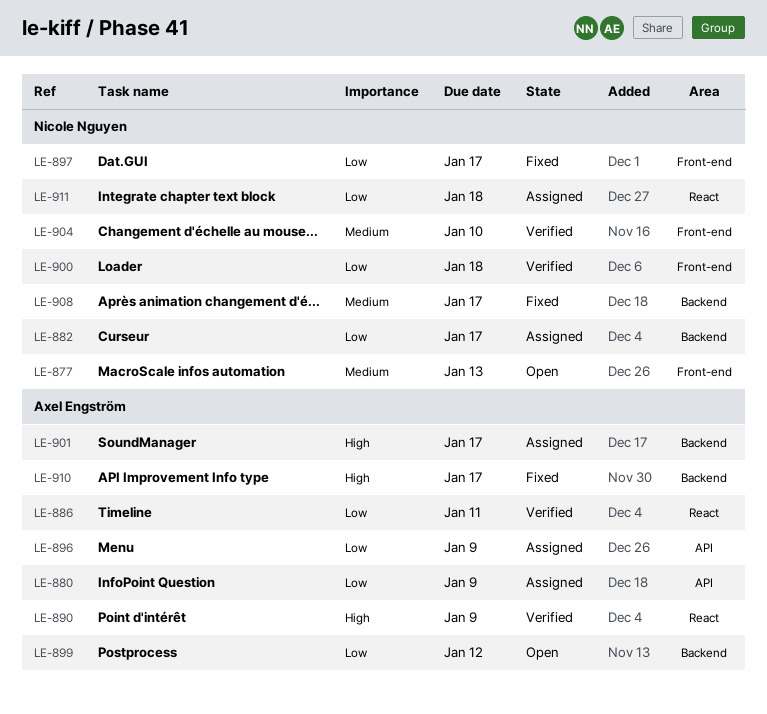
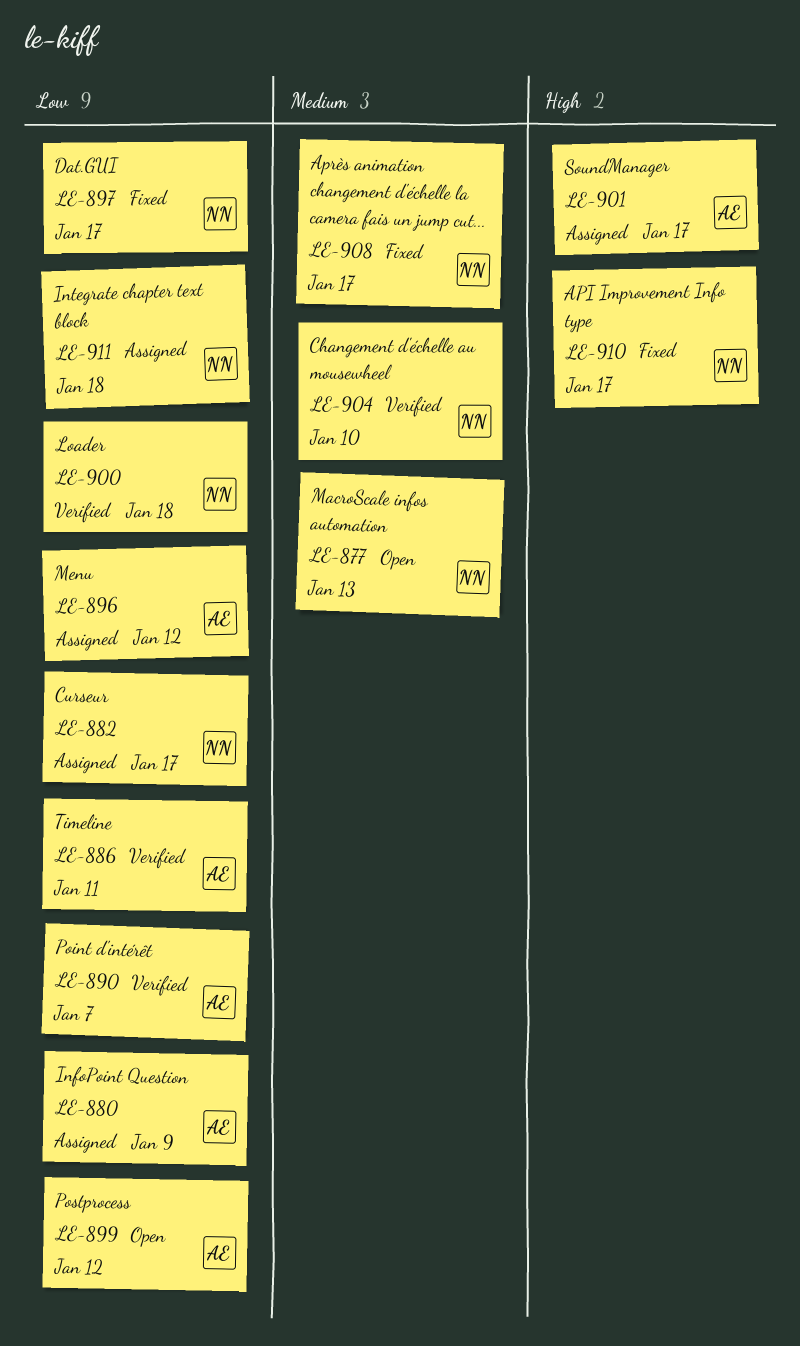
LE-890, priority: High -> Low
LE-890, due: Jan 9 -> Jan 7
LE-896, due: Jan 9 -> Jan 12
LE-910, owner: Axel Engström -> Nicole Nguyen

